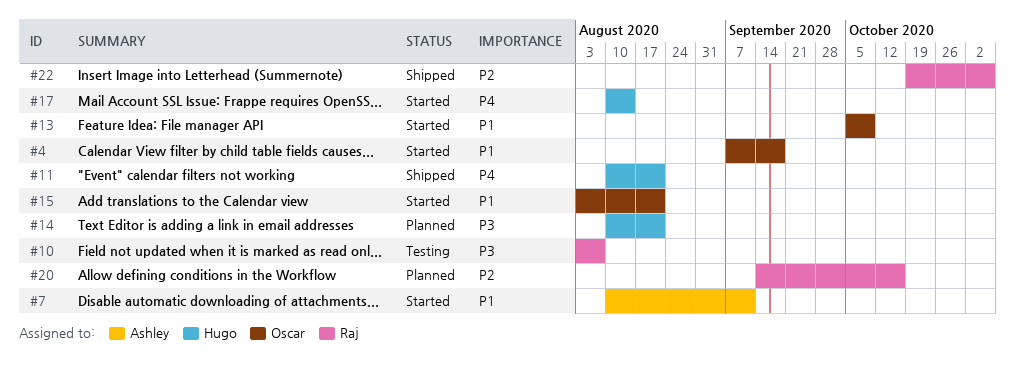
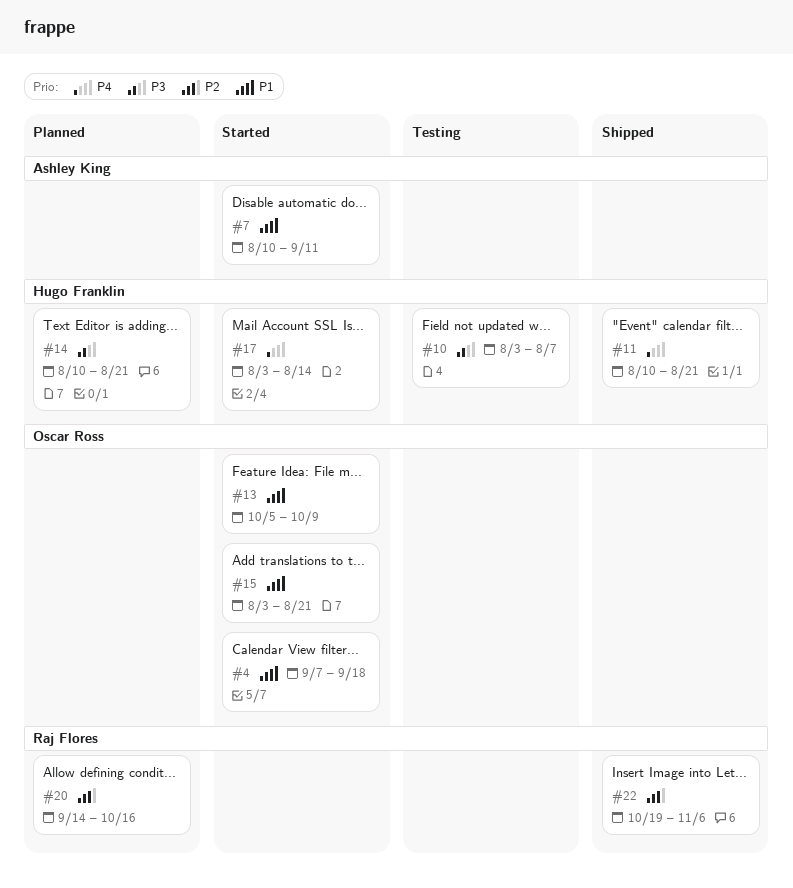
#10, owner: Raj Flores -> Hugo Franklin
#17, start: Aug 10 -> Aug 3

